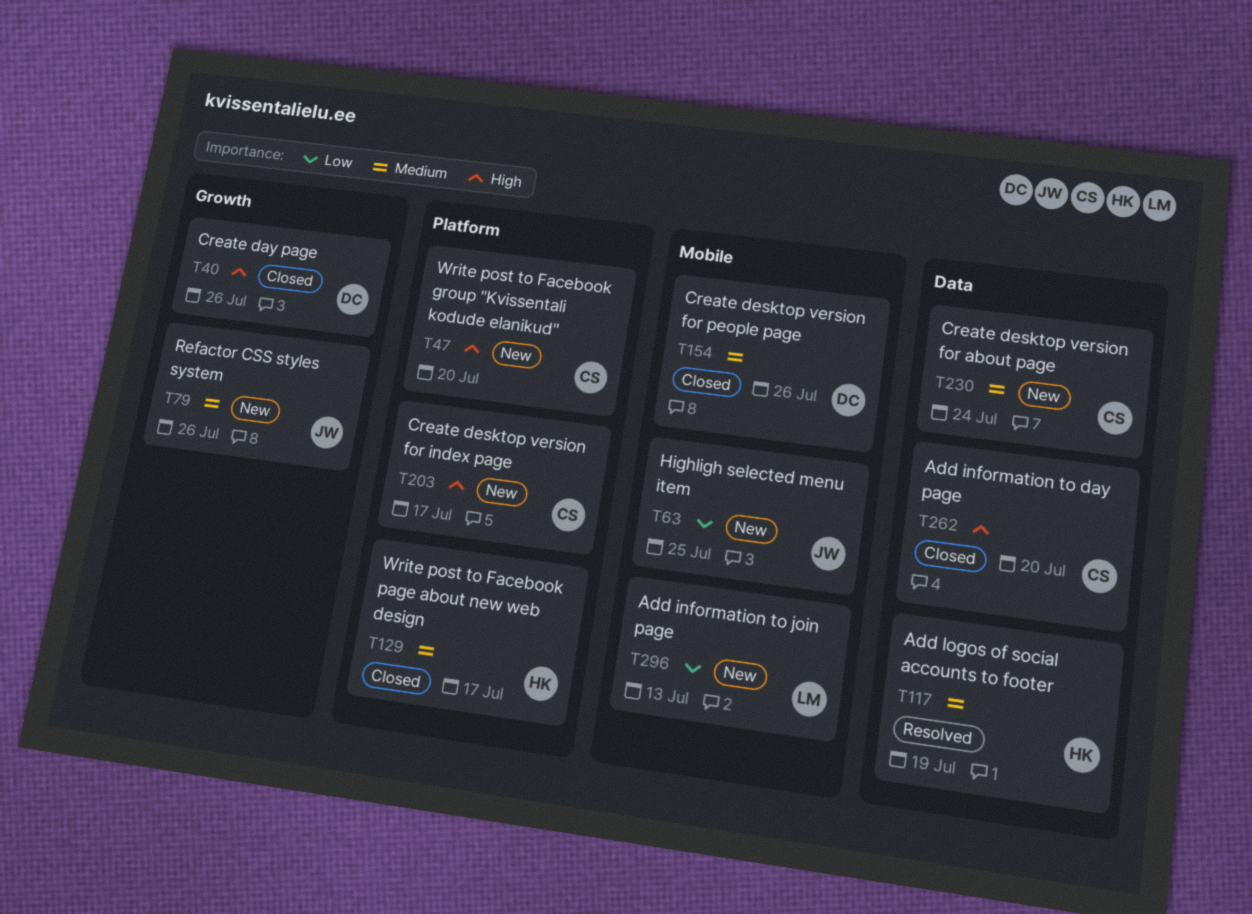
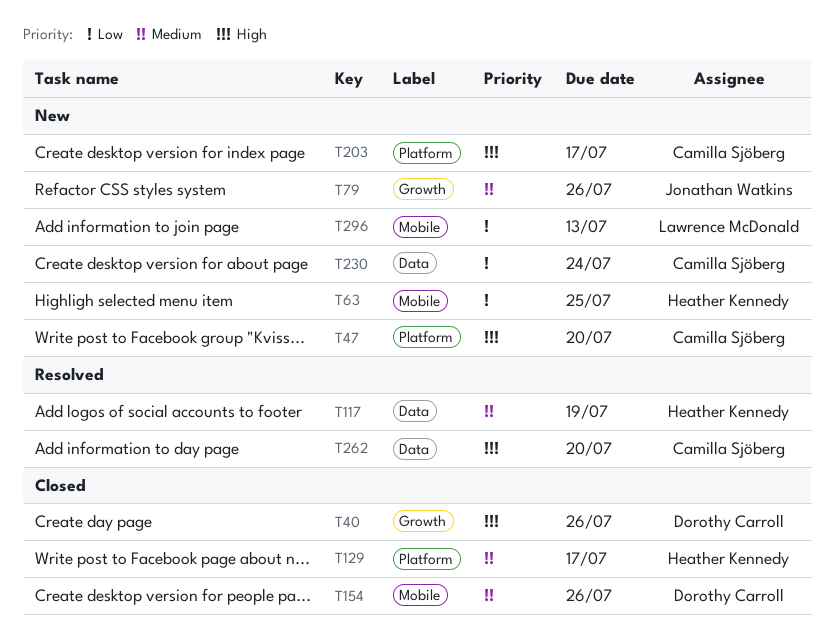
T63, owner: Jonathan Watkins -> Heather Kennedy
T230, priority: Medium -> Low
T262, status: Closed -> Resolved

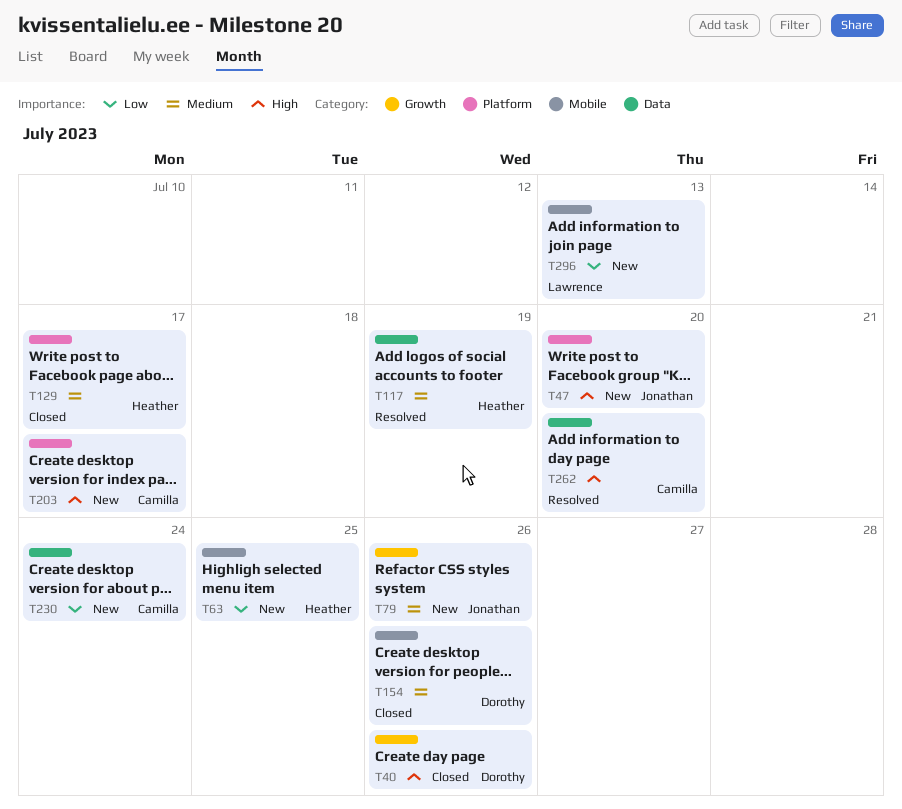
T47, owner: Camilla Sjöberg -> Jonathan Watkins

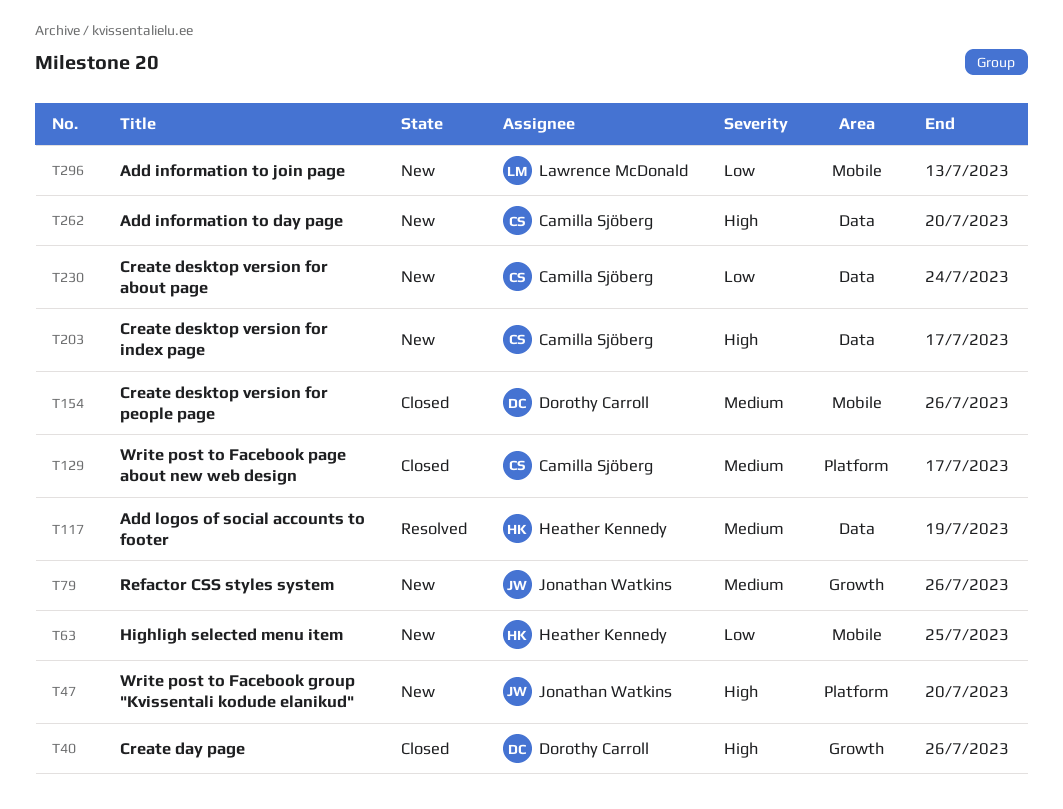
T129, owner: Heather Kennedy -> Camilla Sjöberg
T203, label: Platform -> Data
T262, status: Resolved -> New

